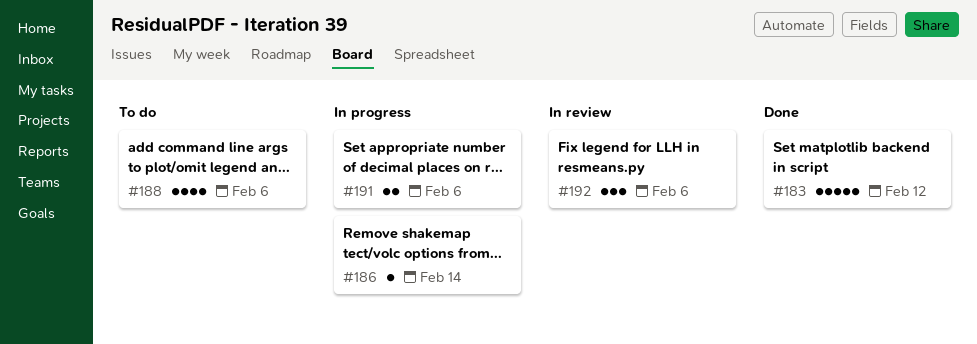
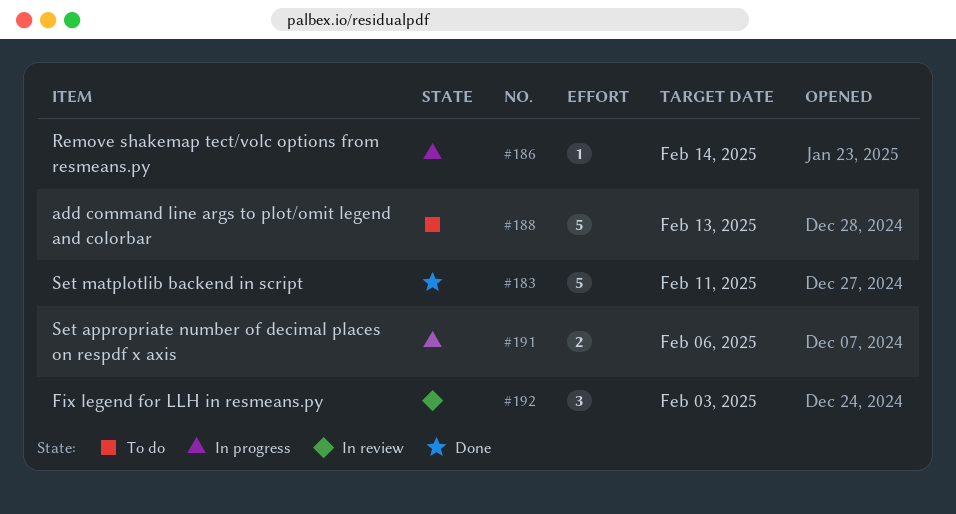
#183, due: Feb 12 -> Feb 11
#188, estimate: 4 -> 5
#188, due: Feb 6 -> Feb 13
#192, due: Feb 6 -> Feb 3

